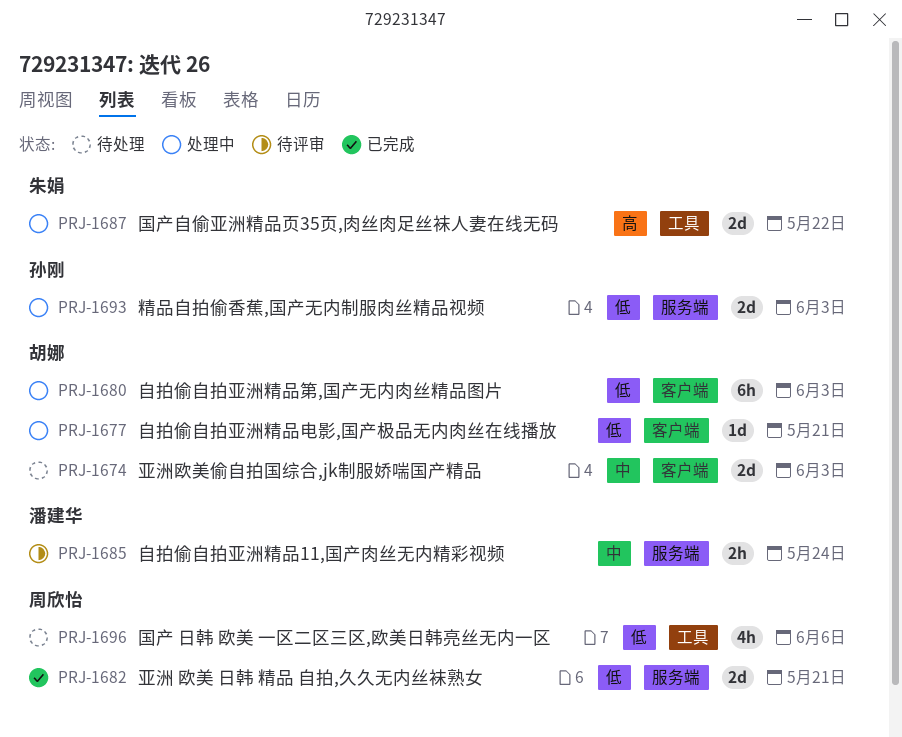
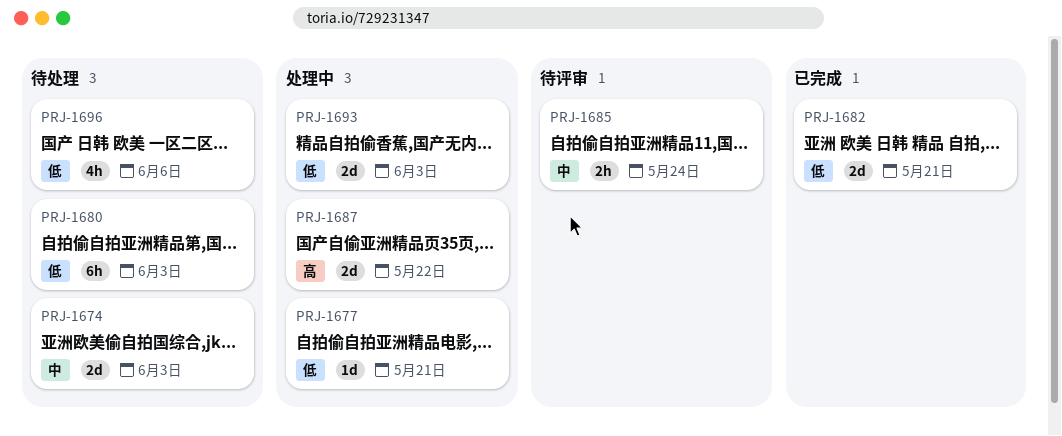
PRJ-1680, status: 处理中 -> 待处理

